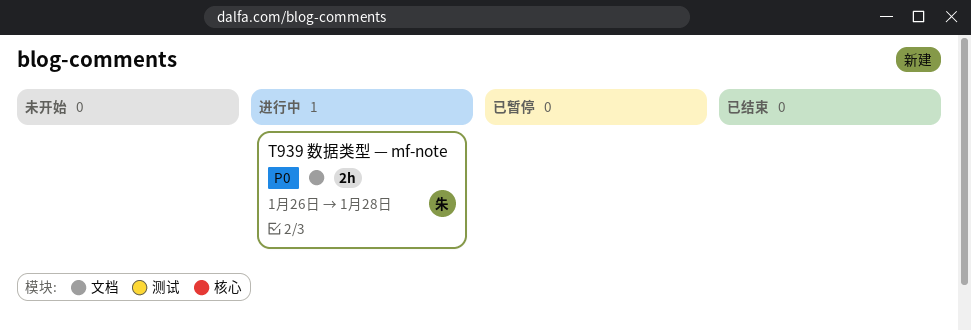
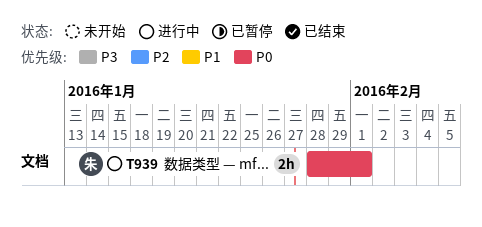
T939, start: Jan 26 -> Jan 28
T939, due: Jan 28 -> Feb 1

